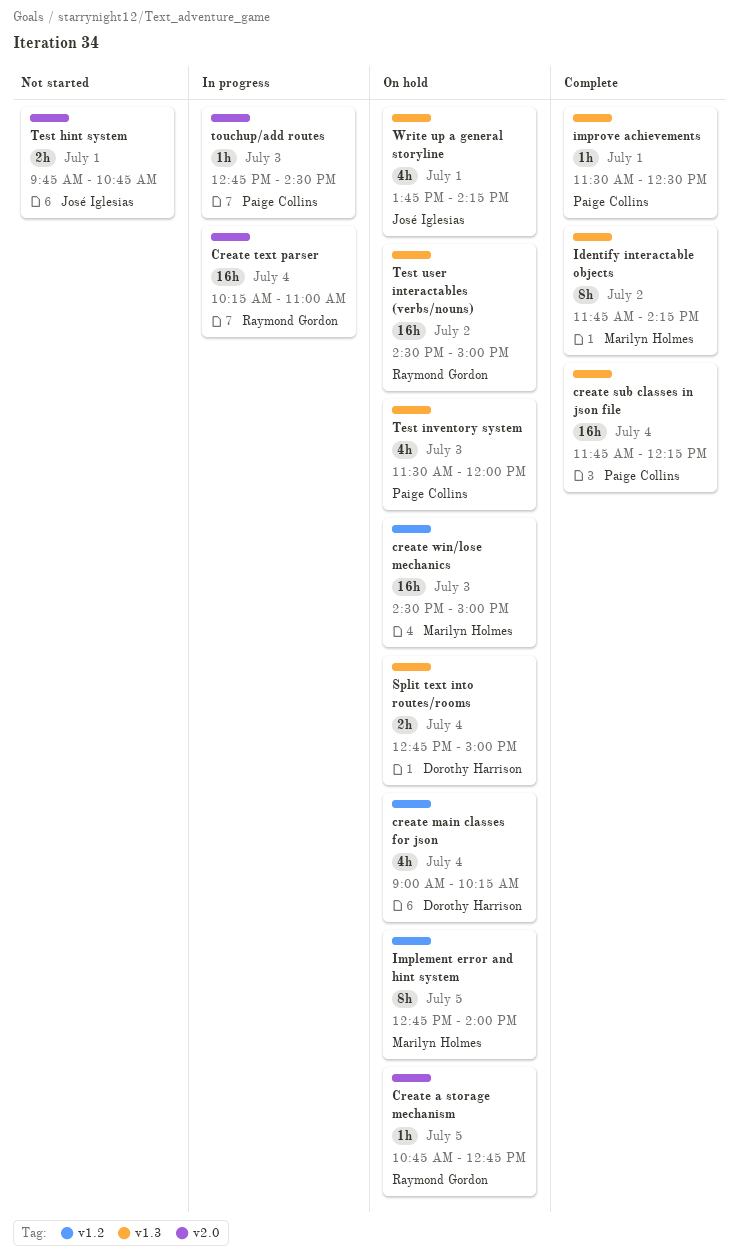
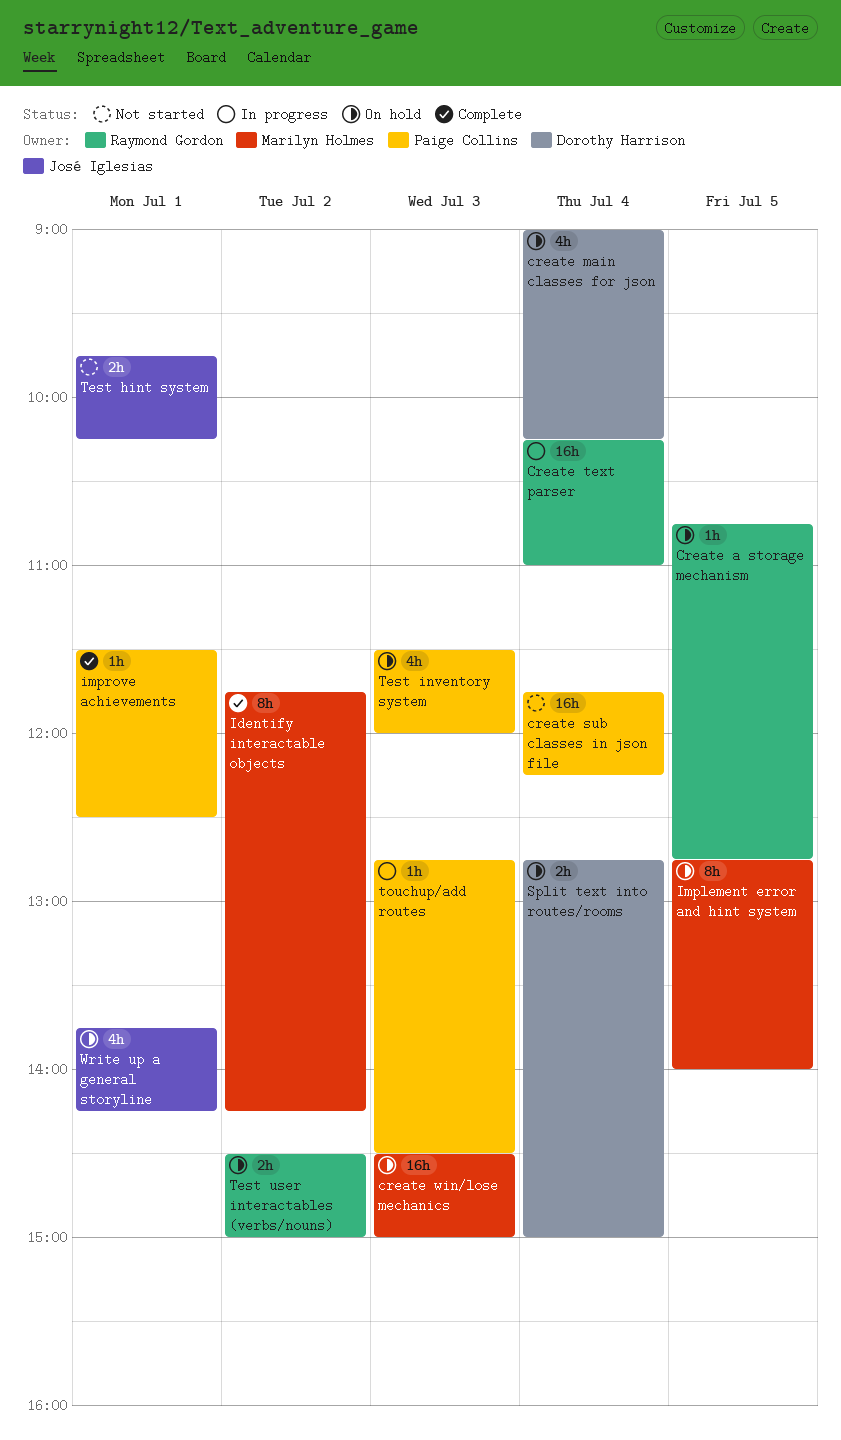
create sub classes in json file, status: Complete -> Not started
Test hint system, ends: 10:45 -> 10:15
Test user interactables (verbs/nouns), estimate: 16h -> 2h

